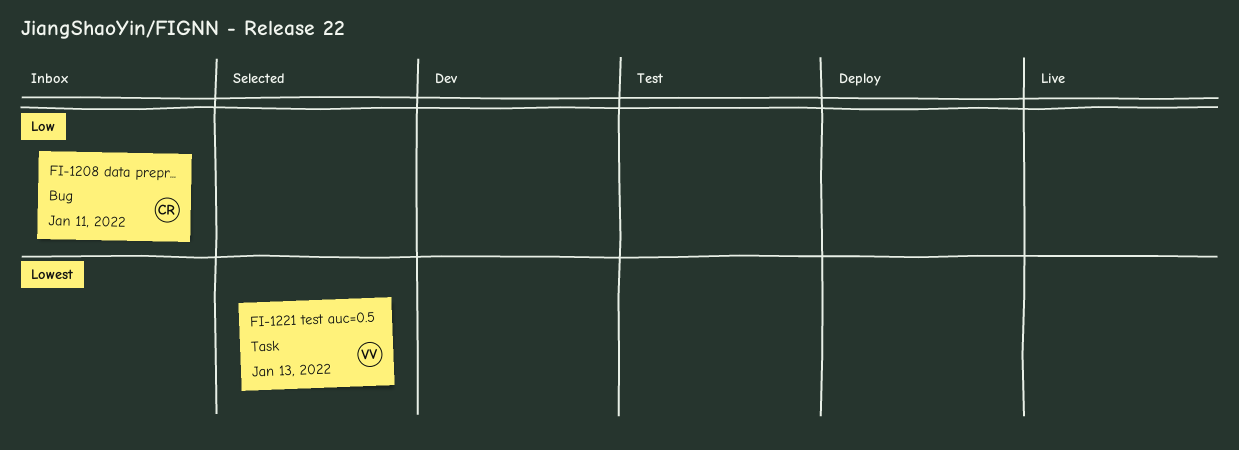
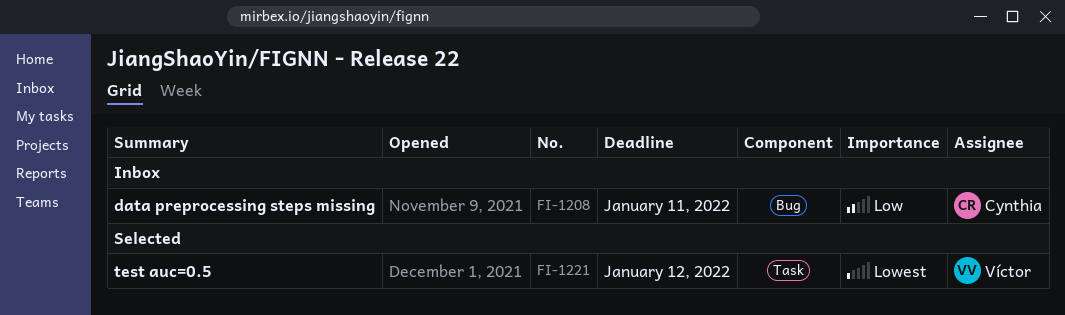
FI-1221, due: Jan 13 -> Jan 12

